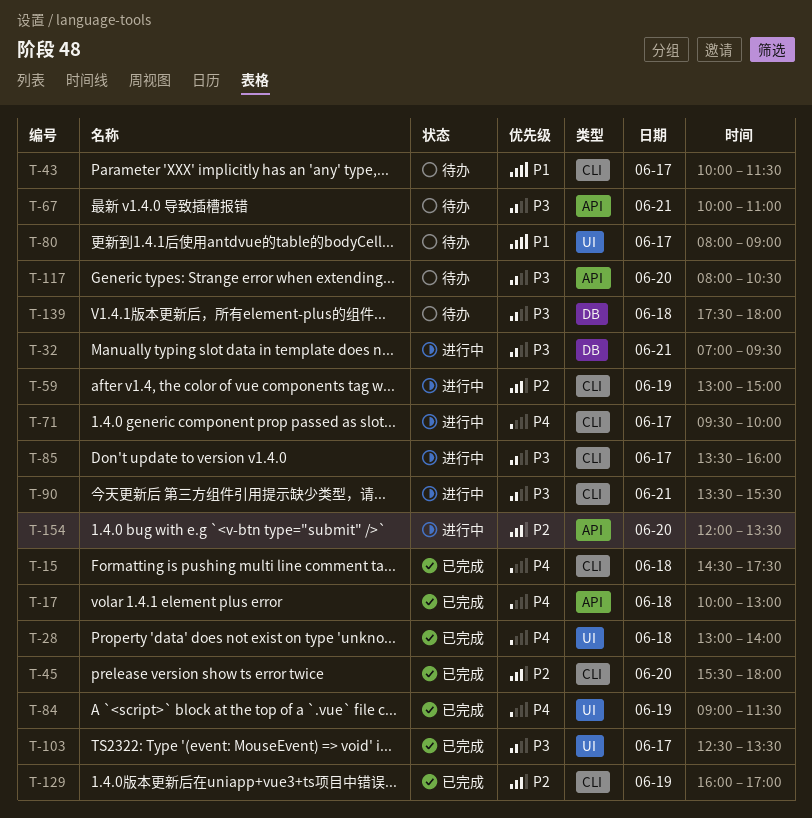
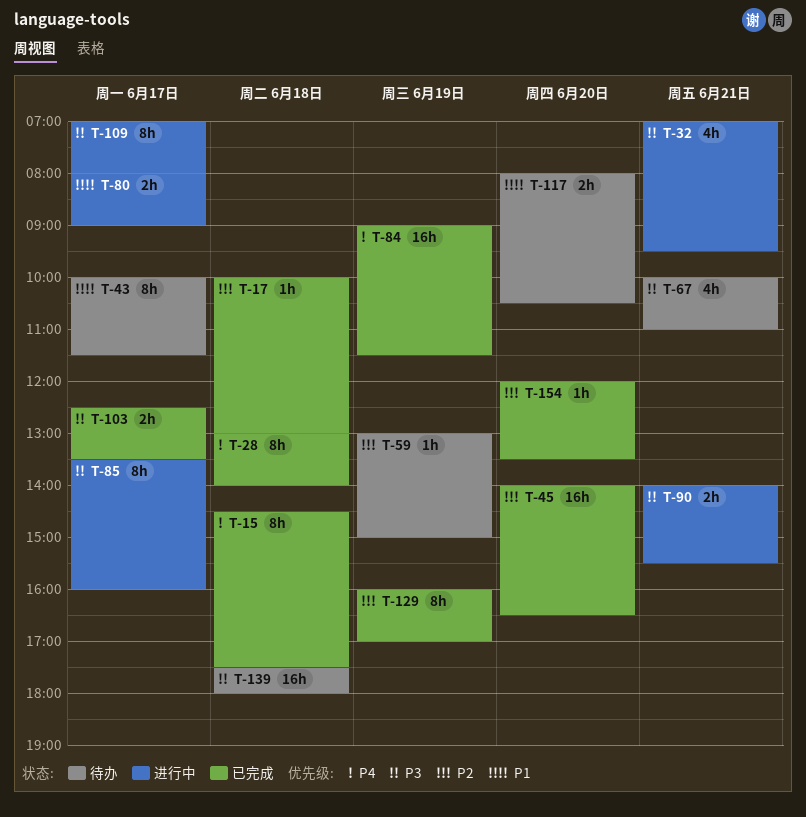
T-17, priority: P4 -> P2
T-45, begins: 15:30 -> 14:00
T-45, ends: 18:00 -> 16:30
T-59, status: 进行中 -> 待办
T-71: present -> none
T-80, status: 待办 -> 进行中
T-90, begins: 13:30 -> 14:00
T-109: none -> present
T-117, priority: P3 -> P1
T-154, status: 进行中 -> 已完成

